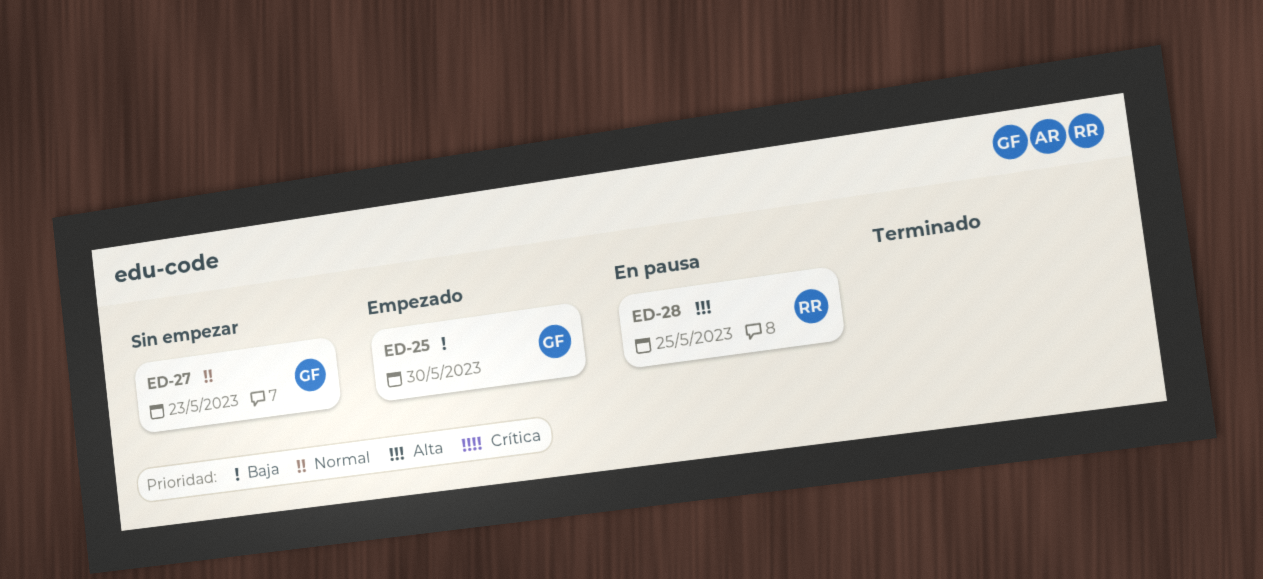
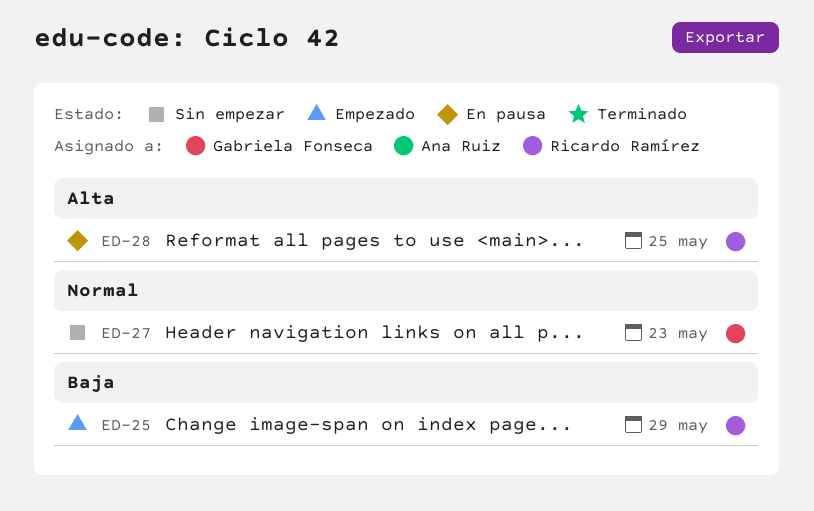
ED-25, owner: Gabriela Fonseca -> Ricardo Ramírez
ED-25, due: May 30 -> May 29

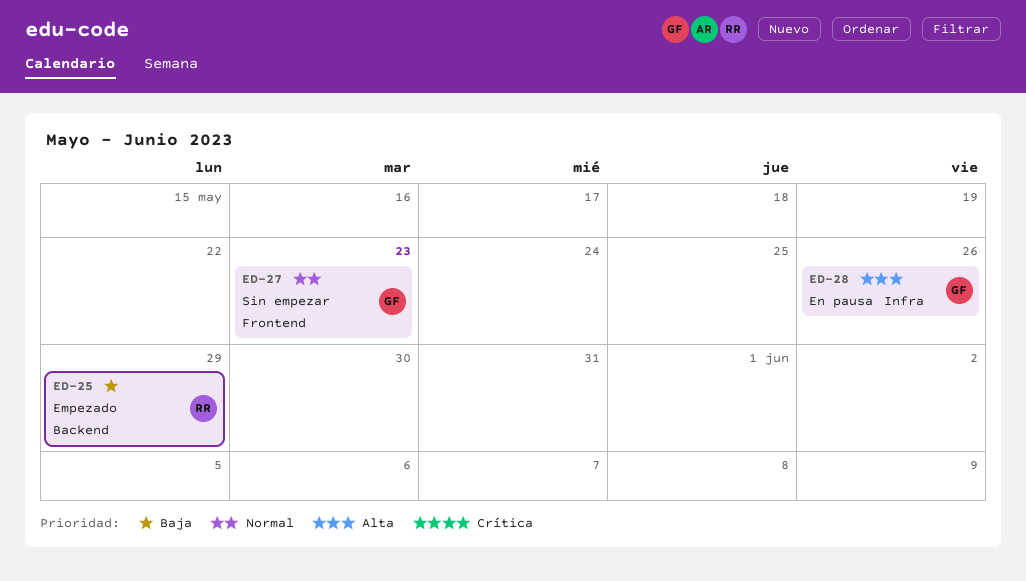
ED-28, owner: Ricardo Ramírez -> Gabriela Fonseca
ED-28, due: May 25 -> May 26

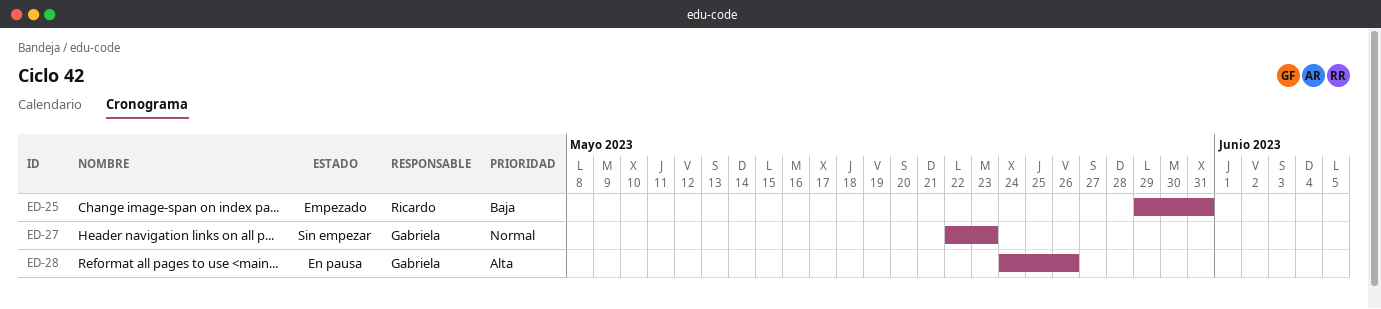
ED-25, due: May 29 -> May 31

